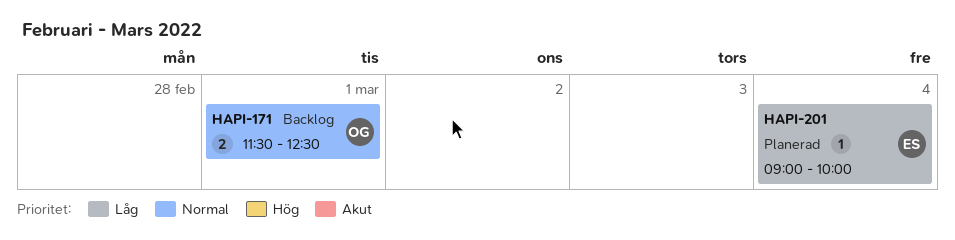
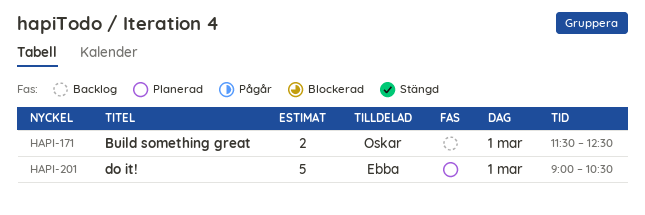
HAPI-201, estimate: 1 -> 5
HAPI-201, day: Mar 4 -> Mar 1
HAPI-201, ends: 10:00 -> 10:30

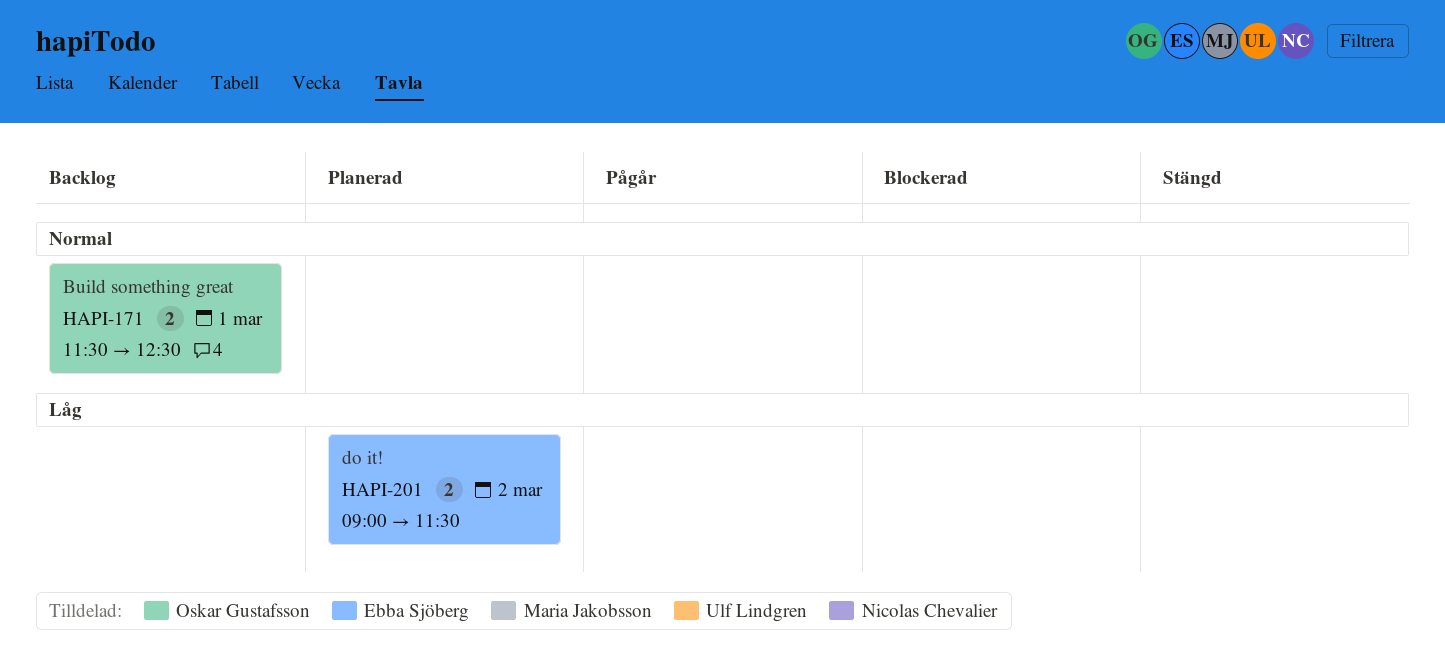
HAPI-201, estimate: 5 -> 2
HAPI-201, day: Mar 1 -> Mar 2
HAPI-201, ends: 10:30 -> 11:30

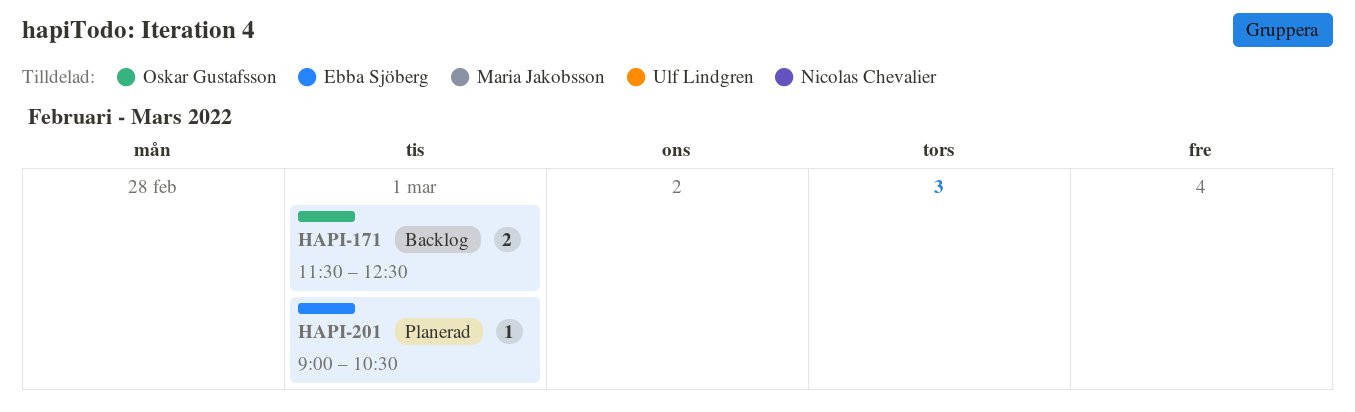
HAPI-201, estimate: 2 -> 1
HAPI-201, day: Mar 2 -> Mar 1
HAPI-201, ends: 11:30 -> 10:30

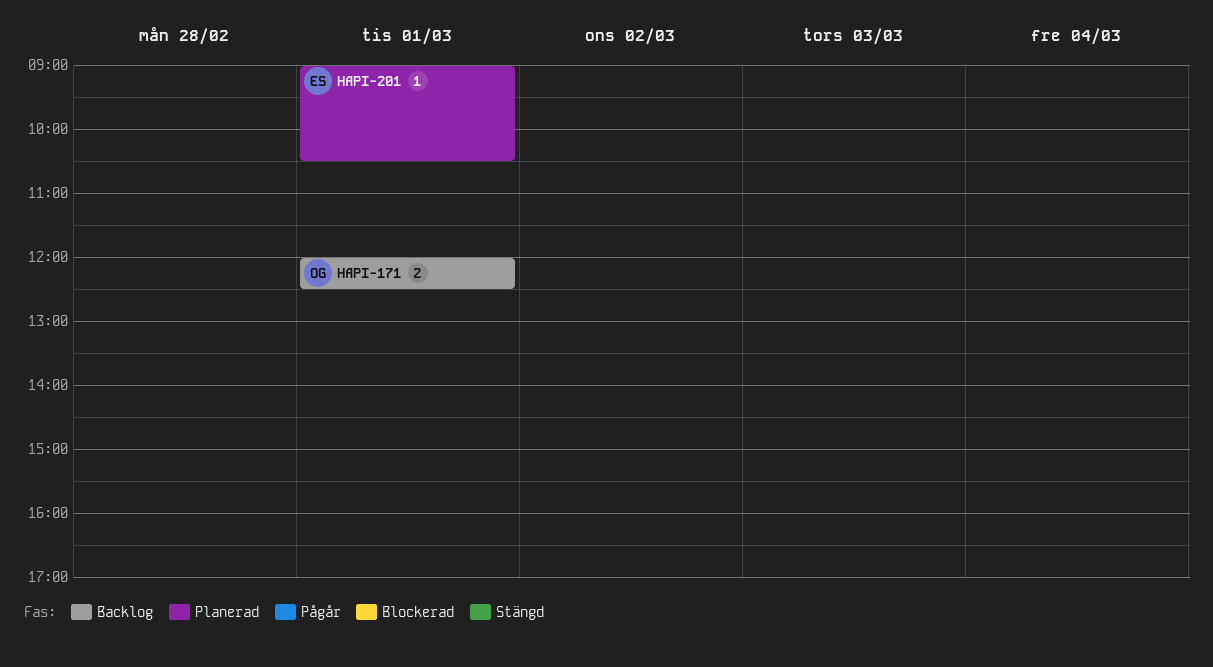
HAPI-171, begins: 11:30 -> 12:00

